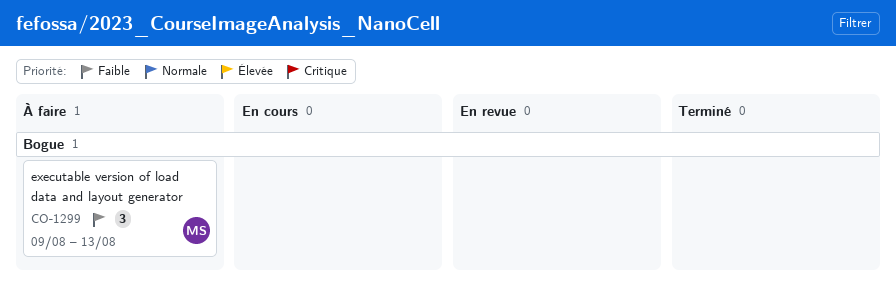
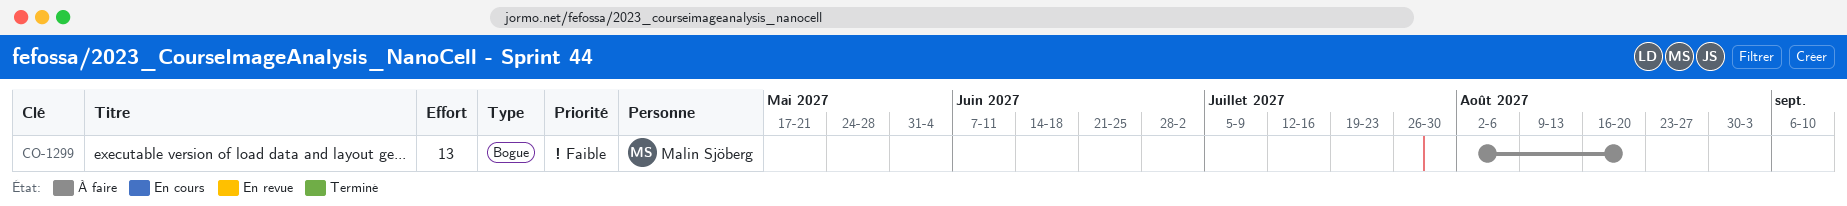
CO-1299, estimate: 3 -> 13
CO-1299, start: Aug 9 -> Aug 2
CO-1299, due: Aug 13 -> Aug 20

